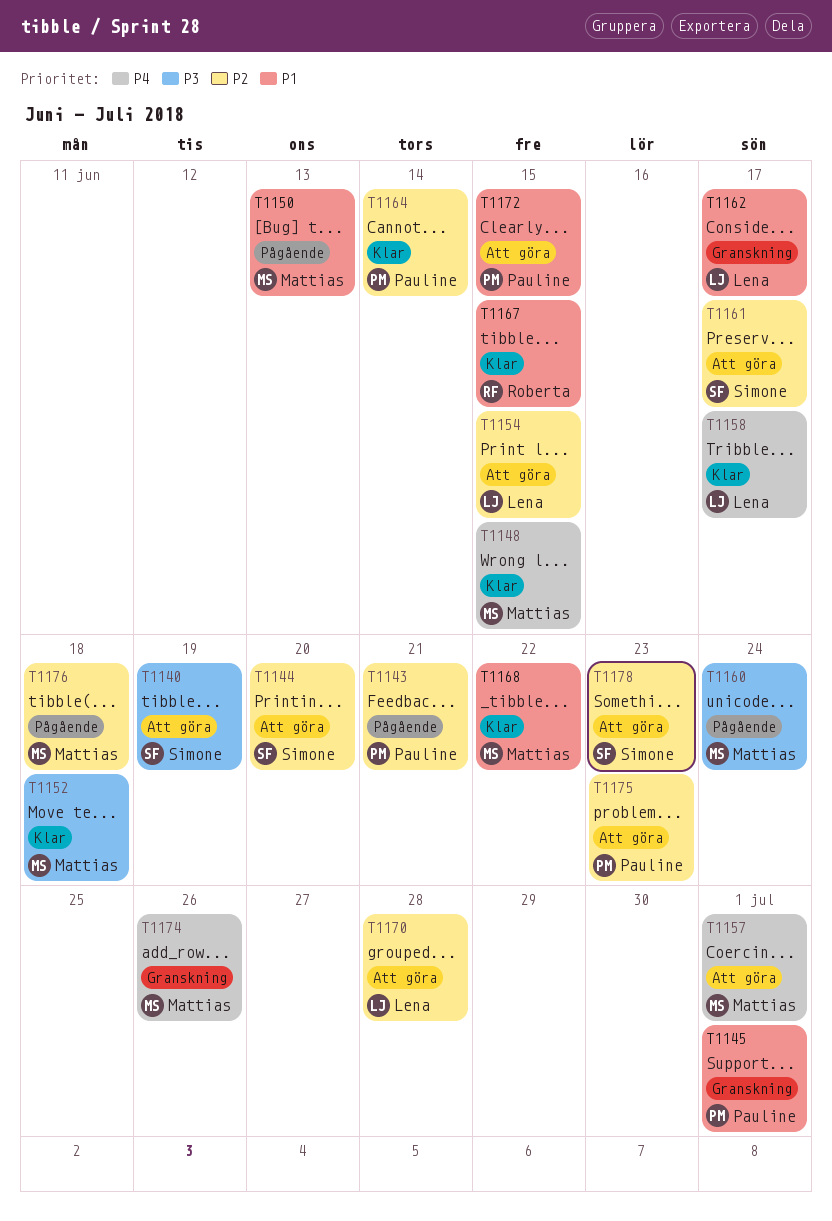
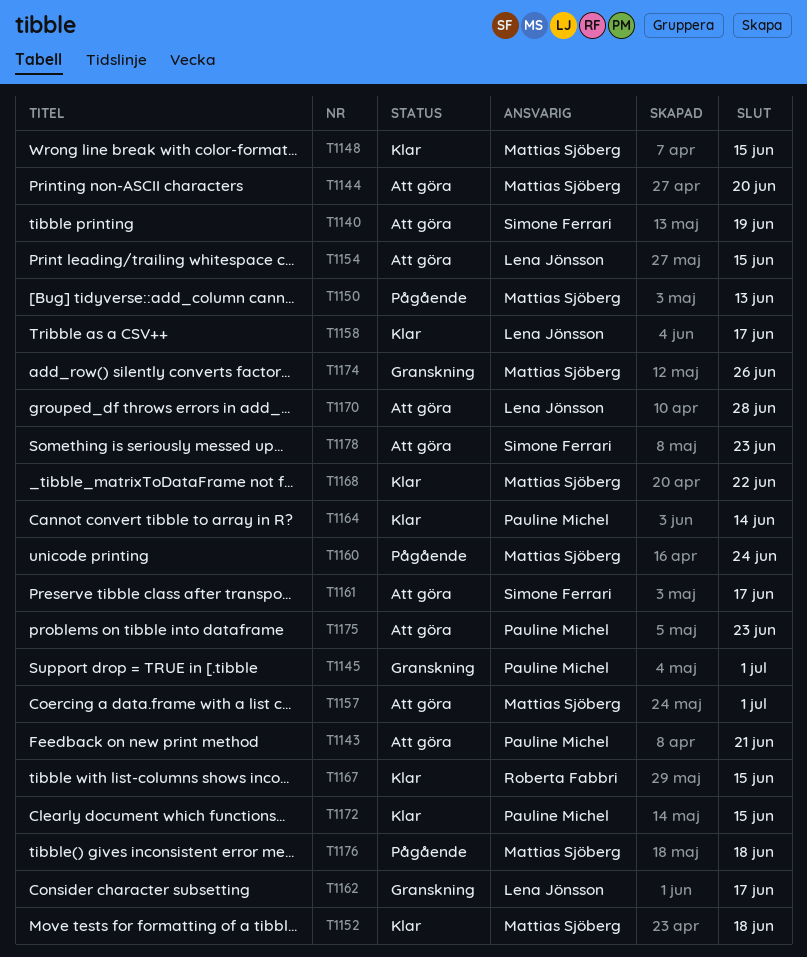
T1143, status: Pågående -> Att göra
T1144, owner: Simone Ferrari -> Mattias Sjöberg
T1172, status: Att göra -> Klar

